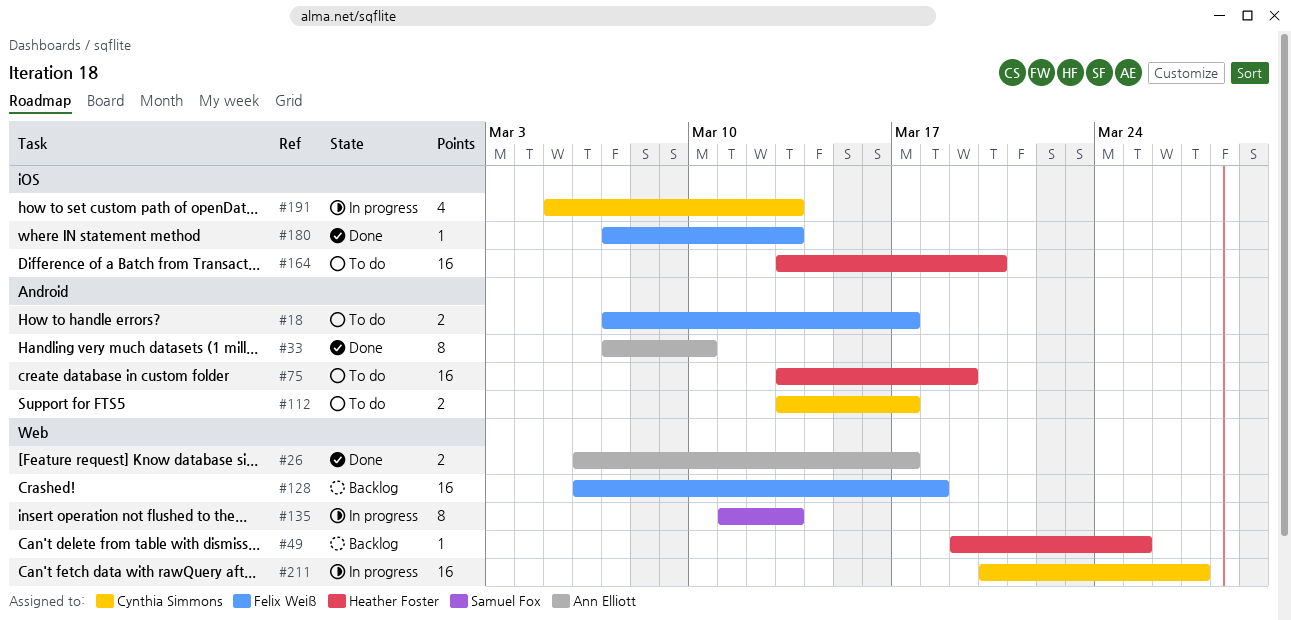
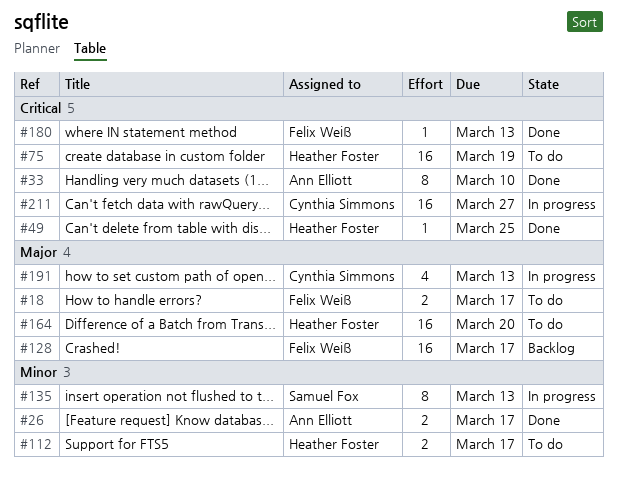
#49, status: Backlog -> Done
#112, owner: Cynthia Simmons -> Heather Foster
#128, due: Mar 18 -> Mar 17

